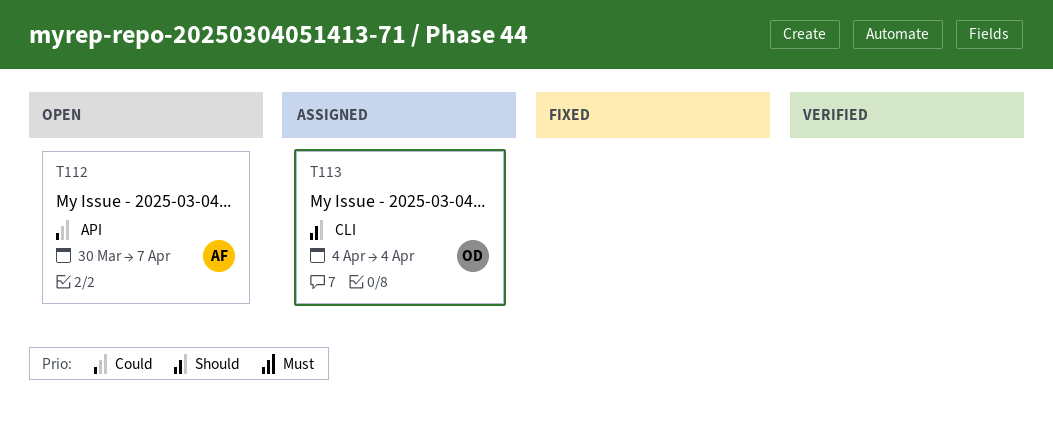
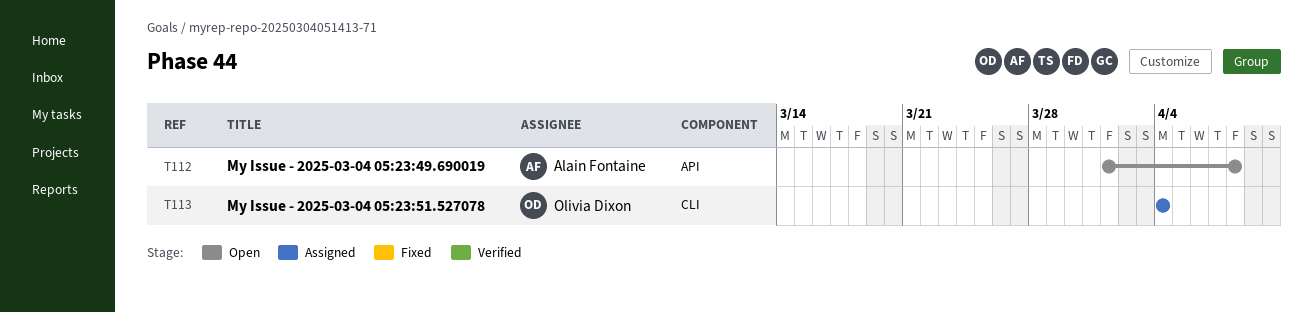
T112, start: Mar 30 -> Apr 1
T112, due: Apr 7 -> Apr 8

